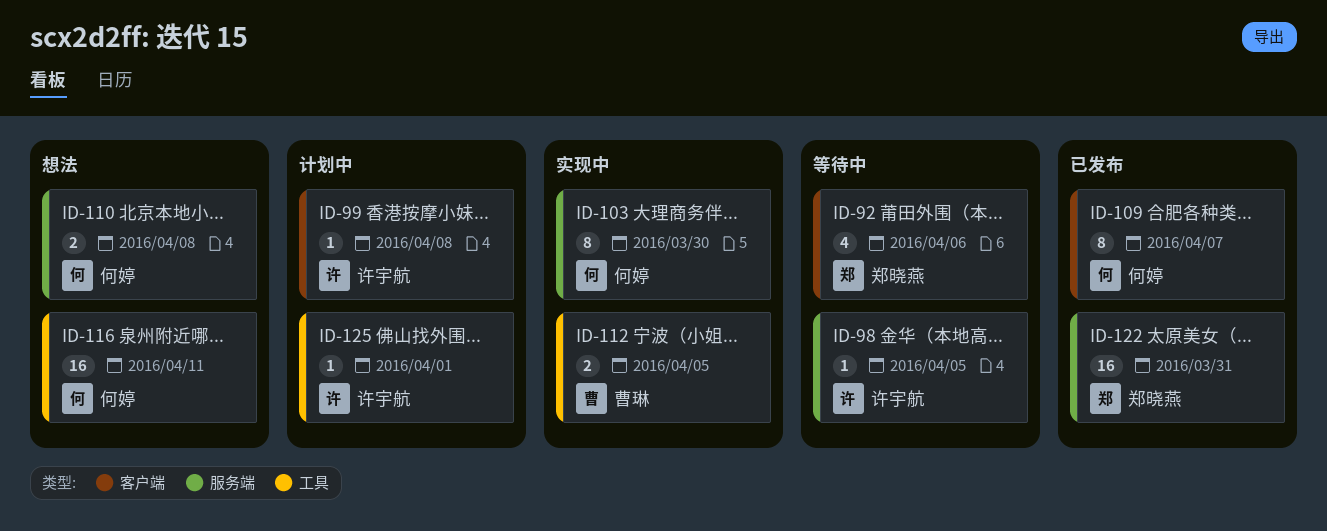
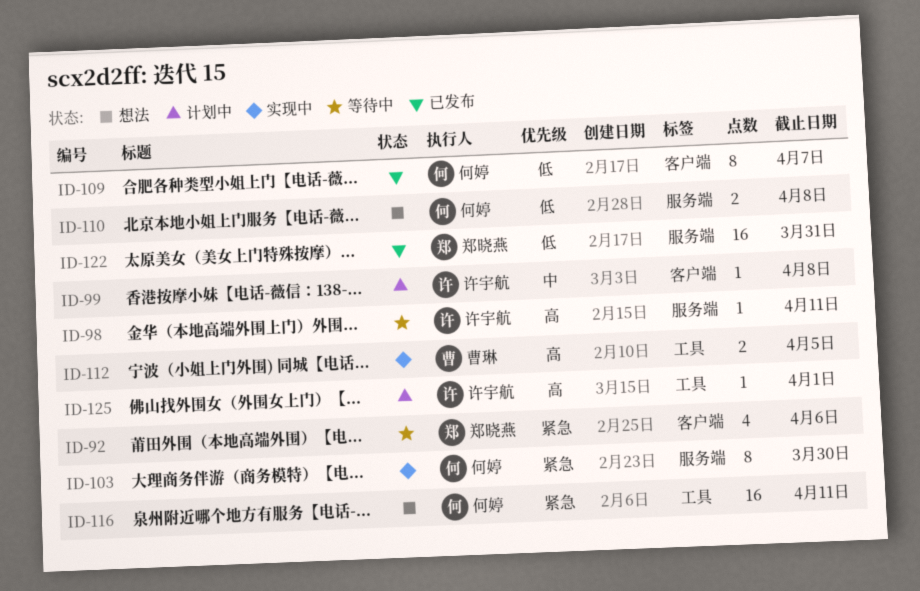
ID-98, due: Apr 5 -> Apr 11

